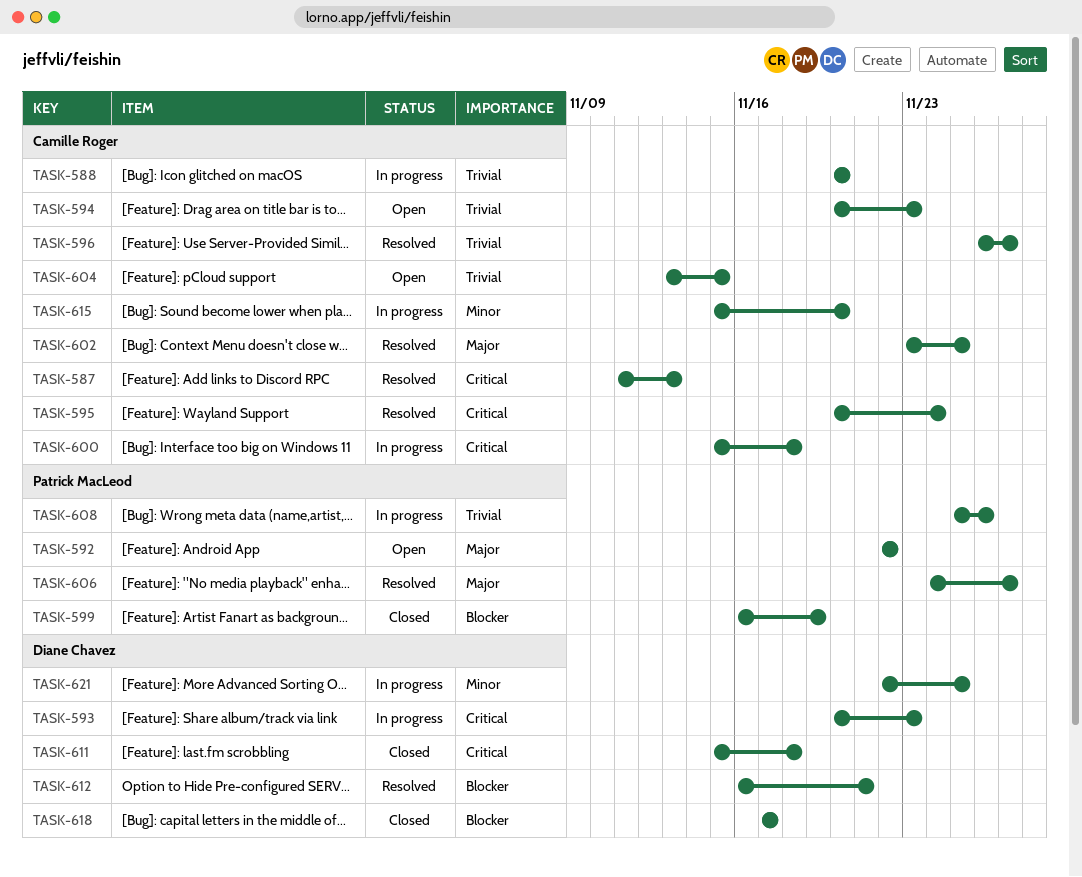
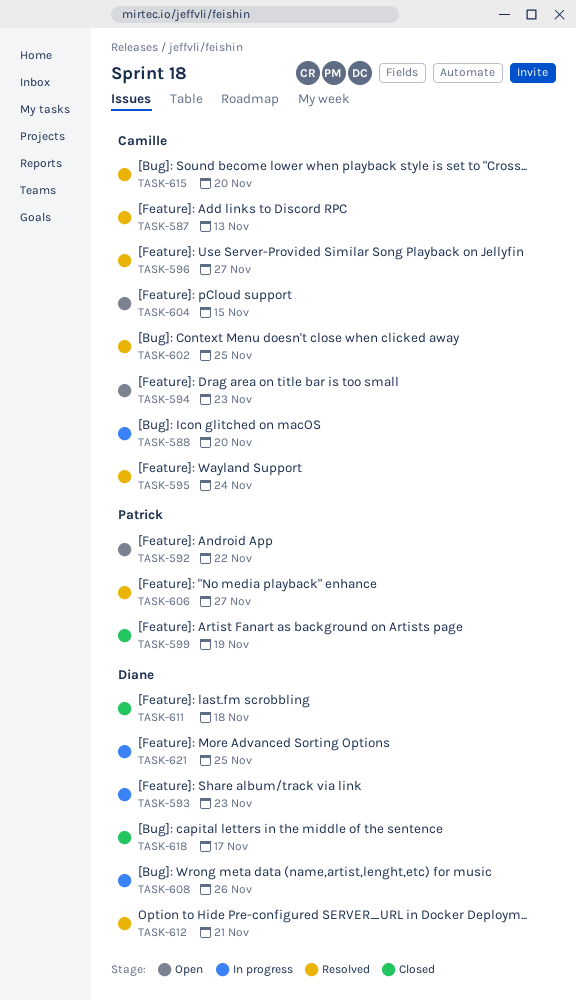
TASK-600: present -> none
TASK-608, owner: Patrick MacLeod -> Diane Chavez
TASK-615, status: In progress -> Resolved

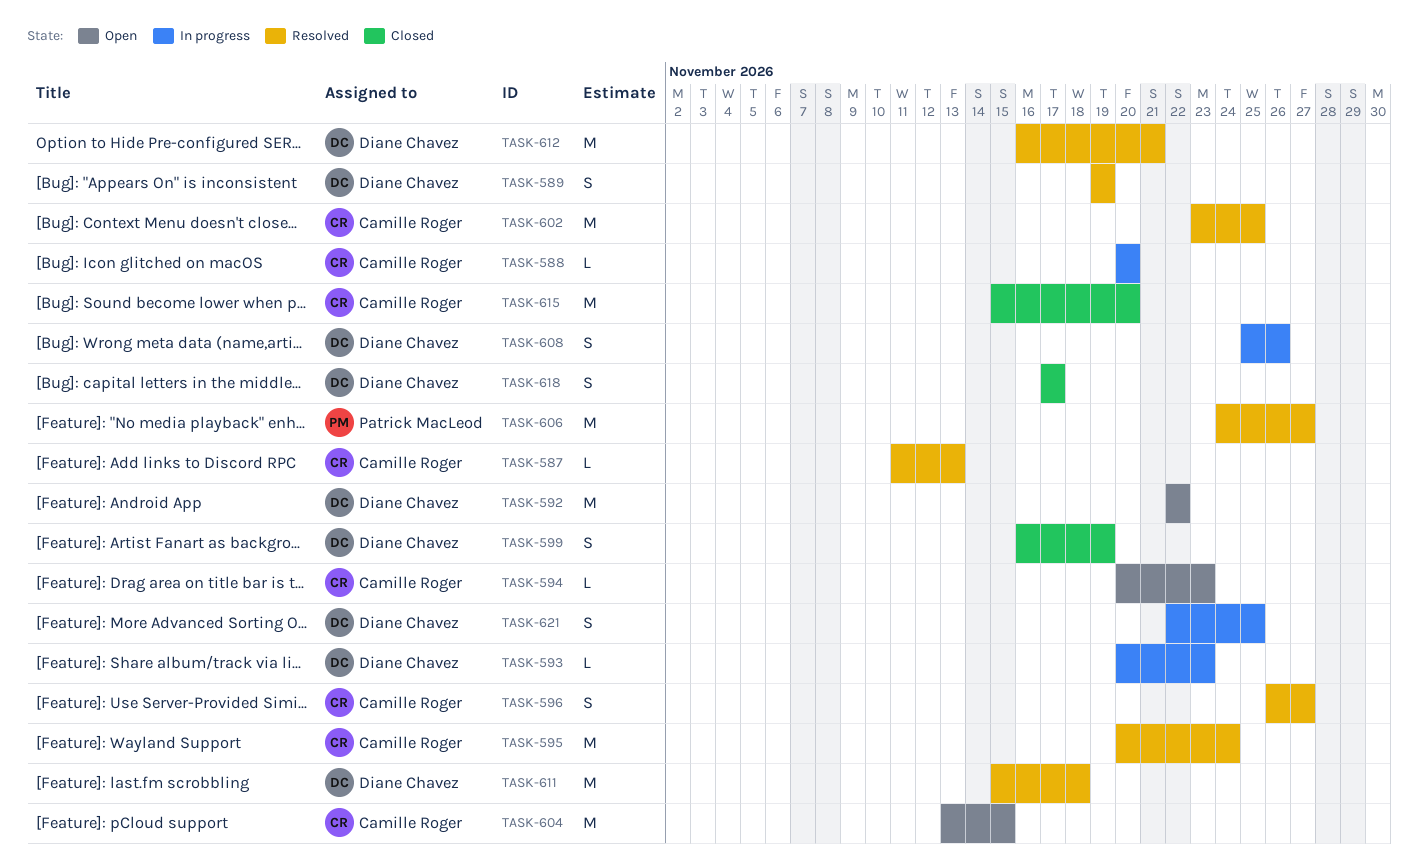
TASK-589: none -> present
TASK-592, owner: Patrick MacLeod -> Diane Chavez
TASK-599, owner: Patrick MacLeod -> Diane Chavez
TASK-611, status: Closed -> Resolved
TASK-615, status: Resolved -> Closed

